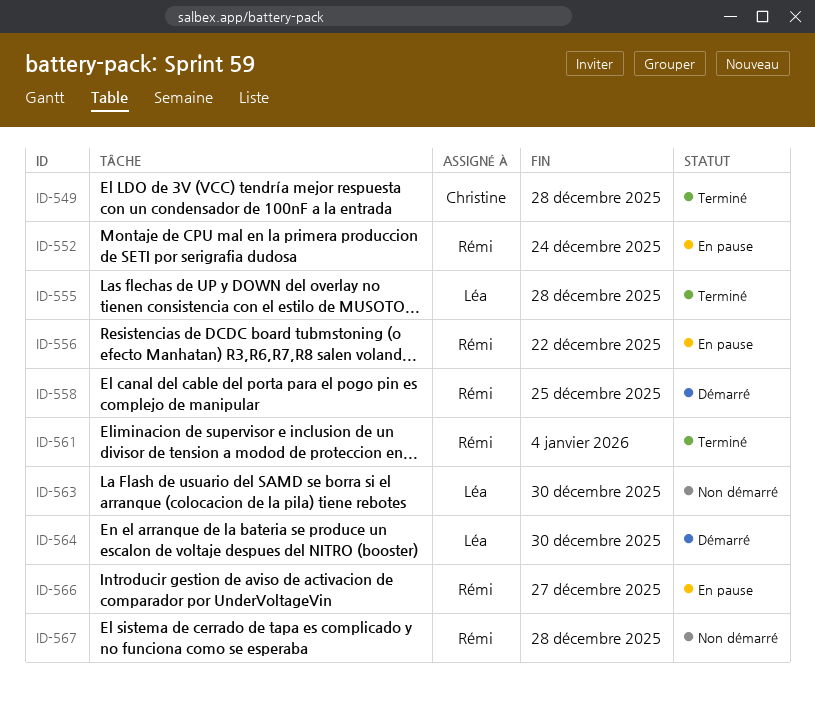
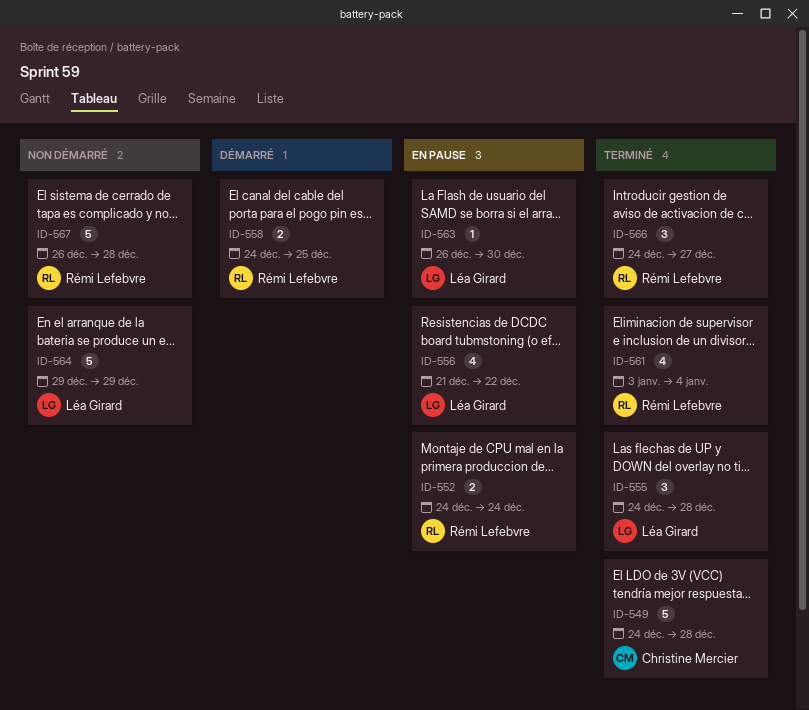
ID-556, owner: Rémi Lefebvre -> Léa Girard
ID-563, status: Non démarré -> En pause
ID-564, status: Démarré -> Non démarré
ID-564, due: Dec 30 -> Dec 29
ID-566, status: En pause -> Terminé

